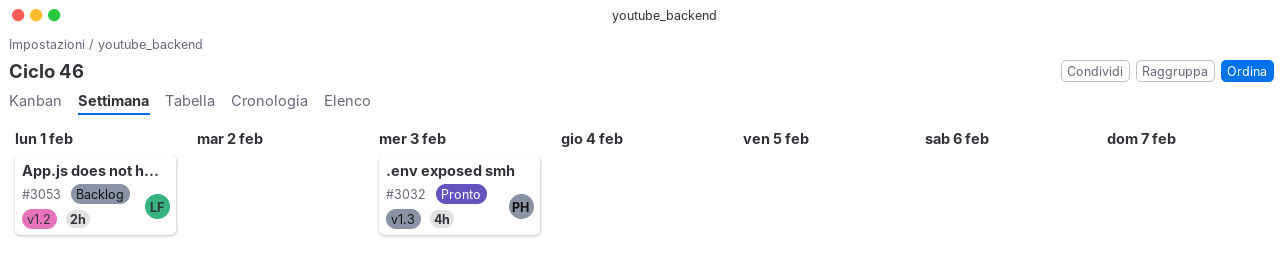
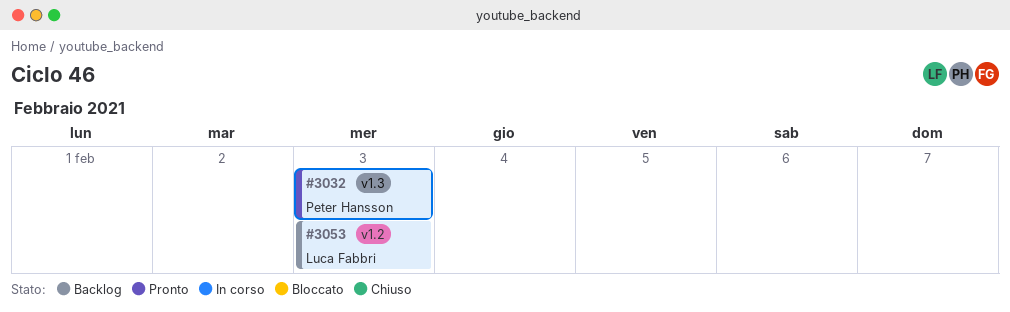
#3053, due: Feb 1 -> Feb 3

